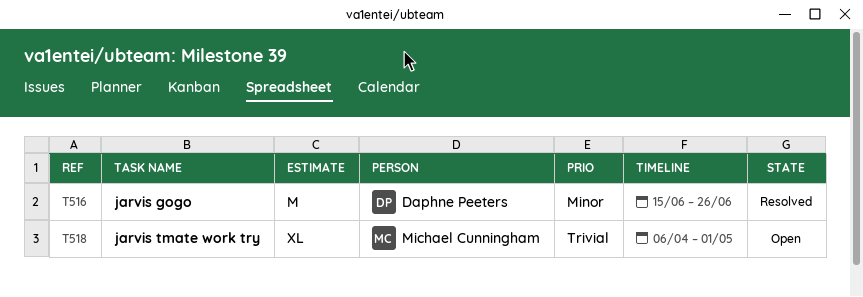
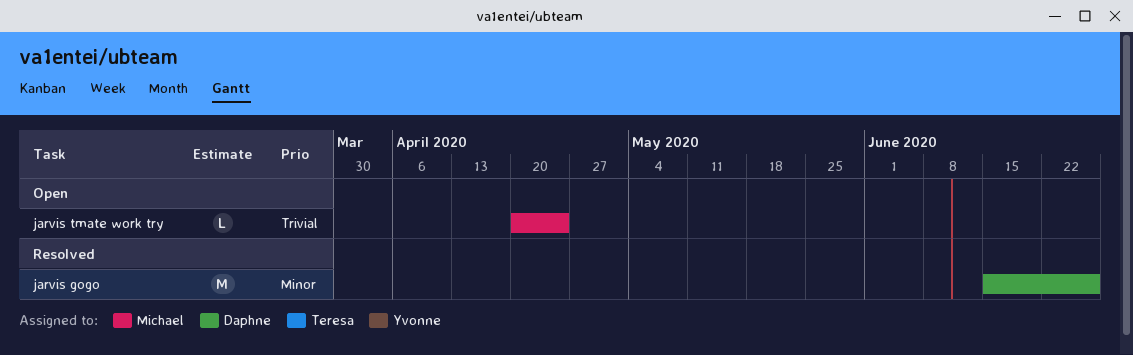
jarvis tmate work try, estimate: XL -> L
jarvis tmate work try, start: Apr 6 -> Apr 20
jarvis tmate work try, due: May 1 -> Apr 24

